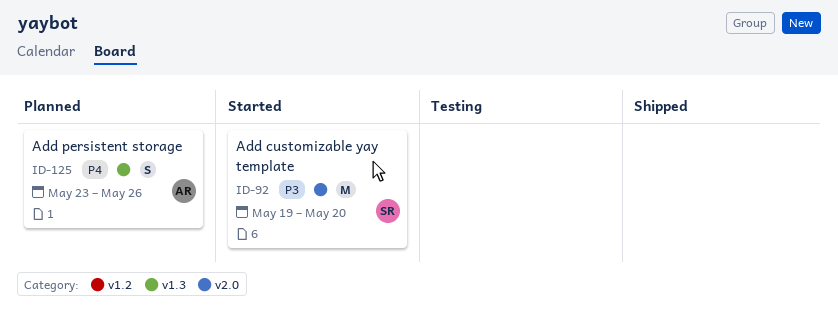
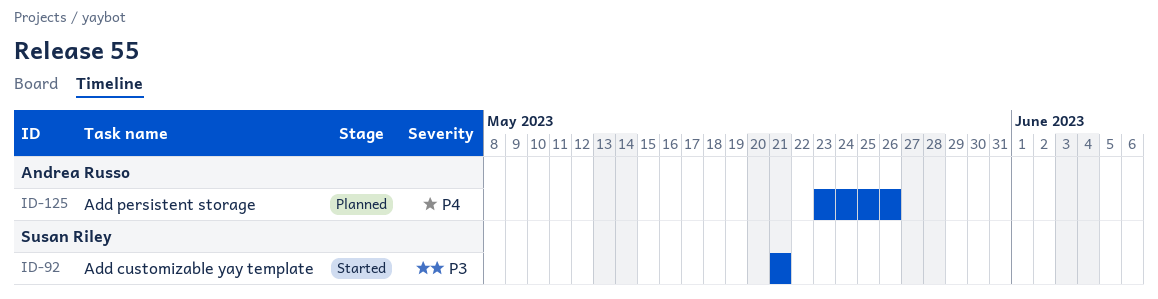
ID-92, start: May 19 -> May 21
ID-92, due: May 20 -> May 21

